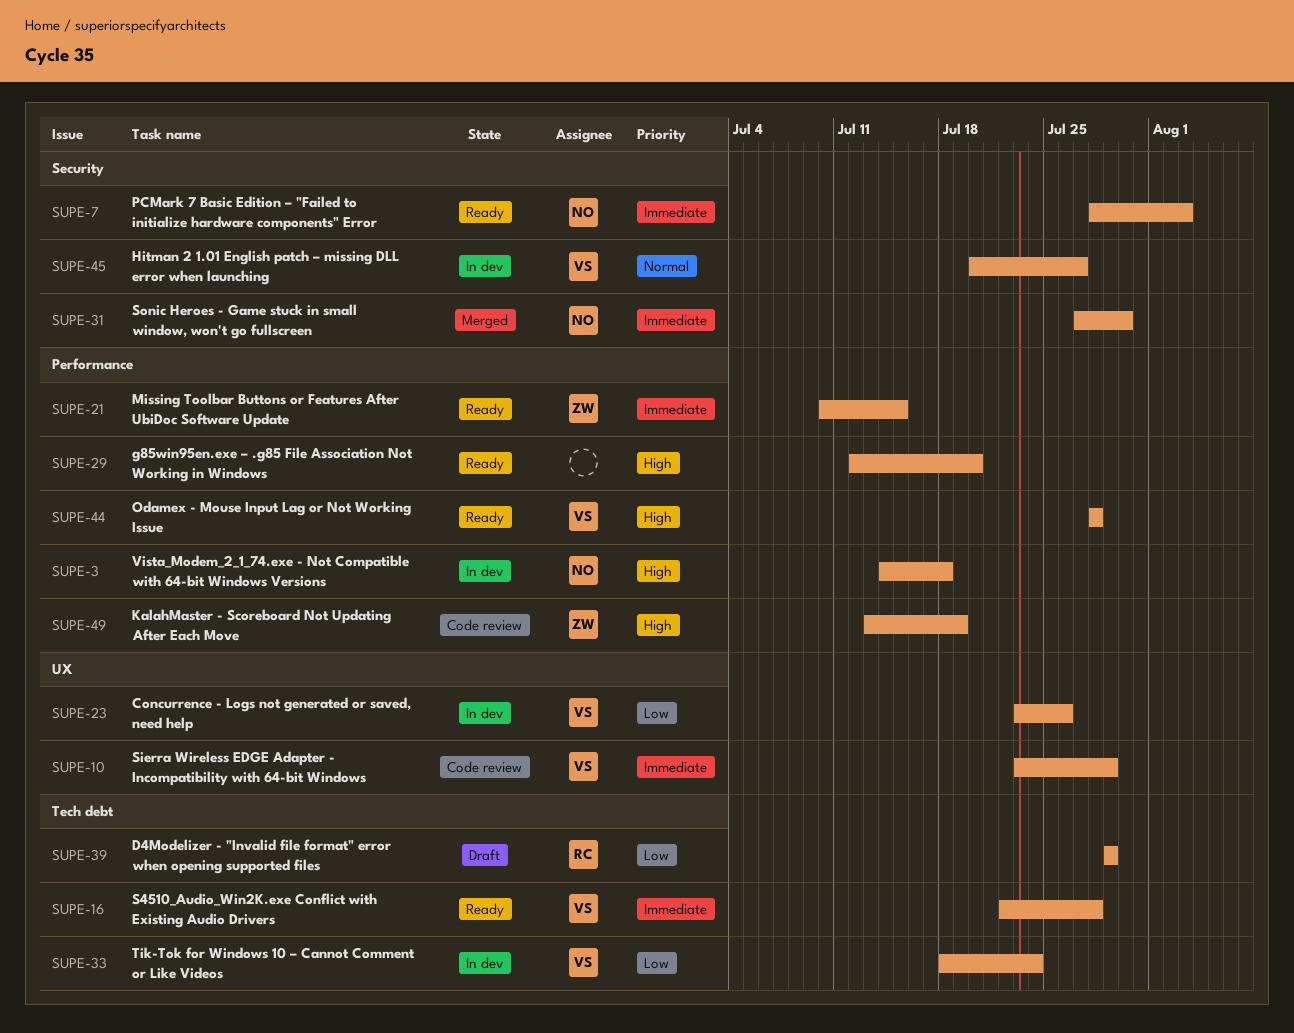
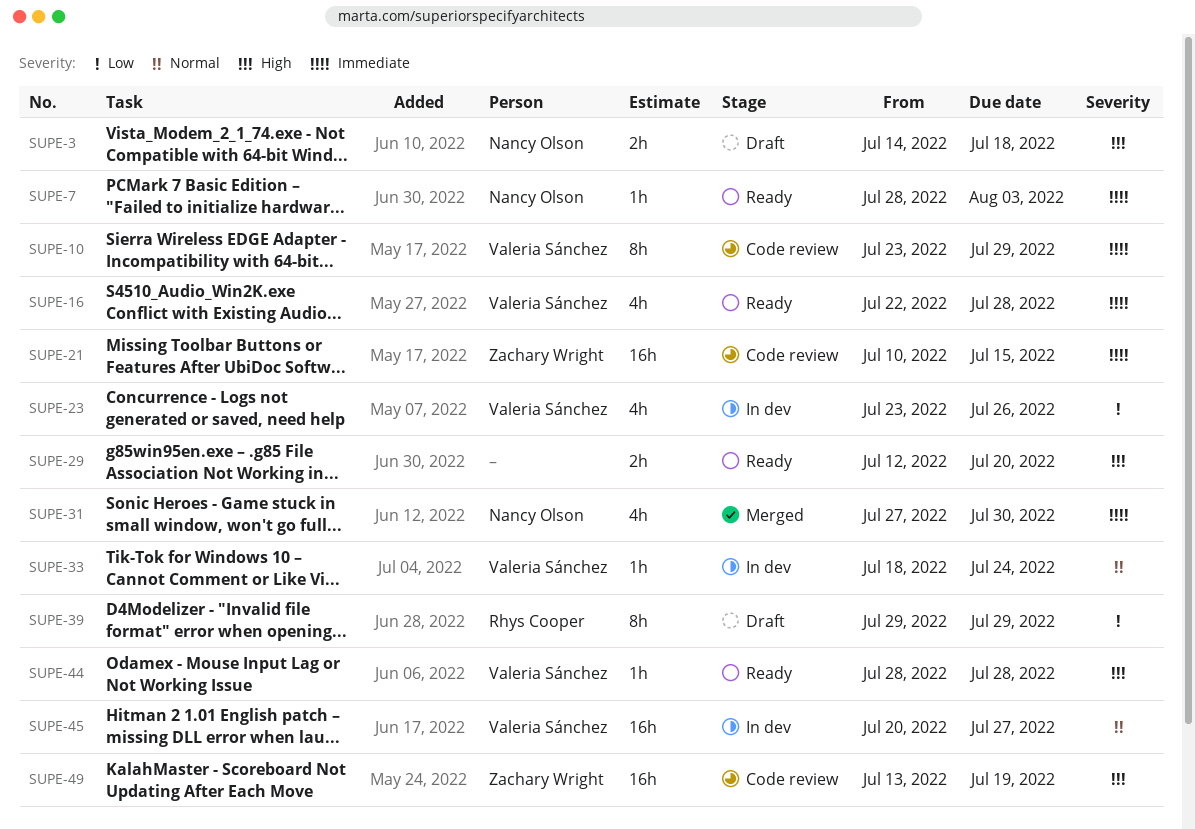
SUPE-3, status: In dev -> Draft
SUPE-21, status: Ready -> Code review
SUPE-33, priority: Low -> Normal

